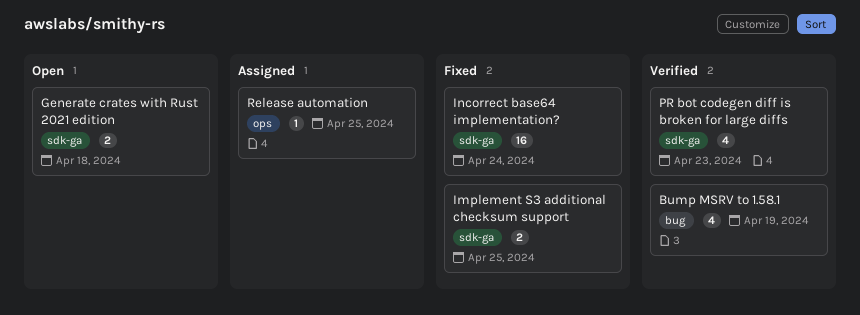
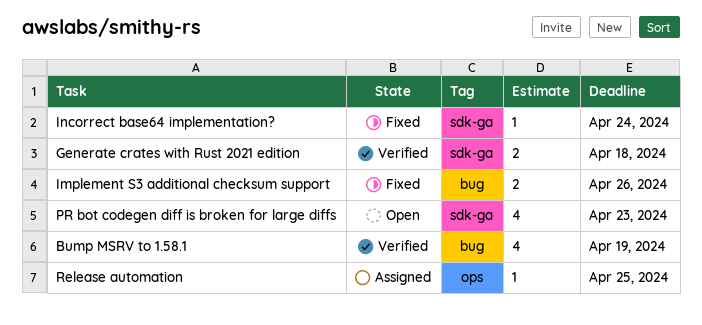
Generate crates with Rust 2021 edition, status: Open -> Verified
Implement S3 additional checksum support, label: sdk-ga -> bug
Implement S3 additional checksum support, due: Apr 25 -> Apr 26
Incorrect base64 implementation?, estimate: 16 -> 1
PR bot codegen diff is broken for large diffs, status: Verified -> Open

